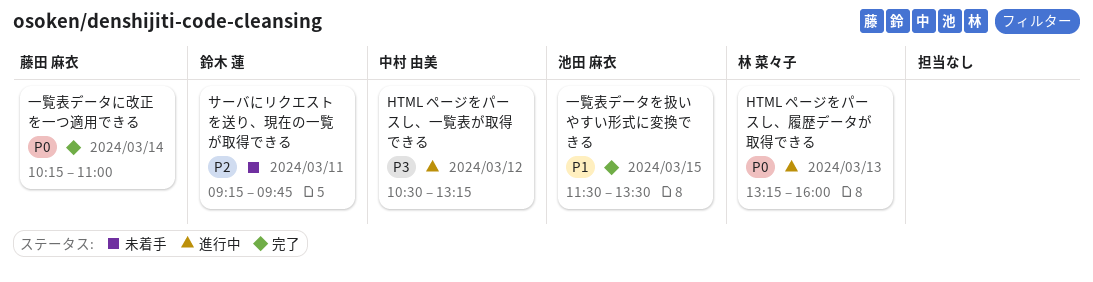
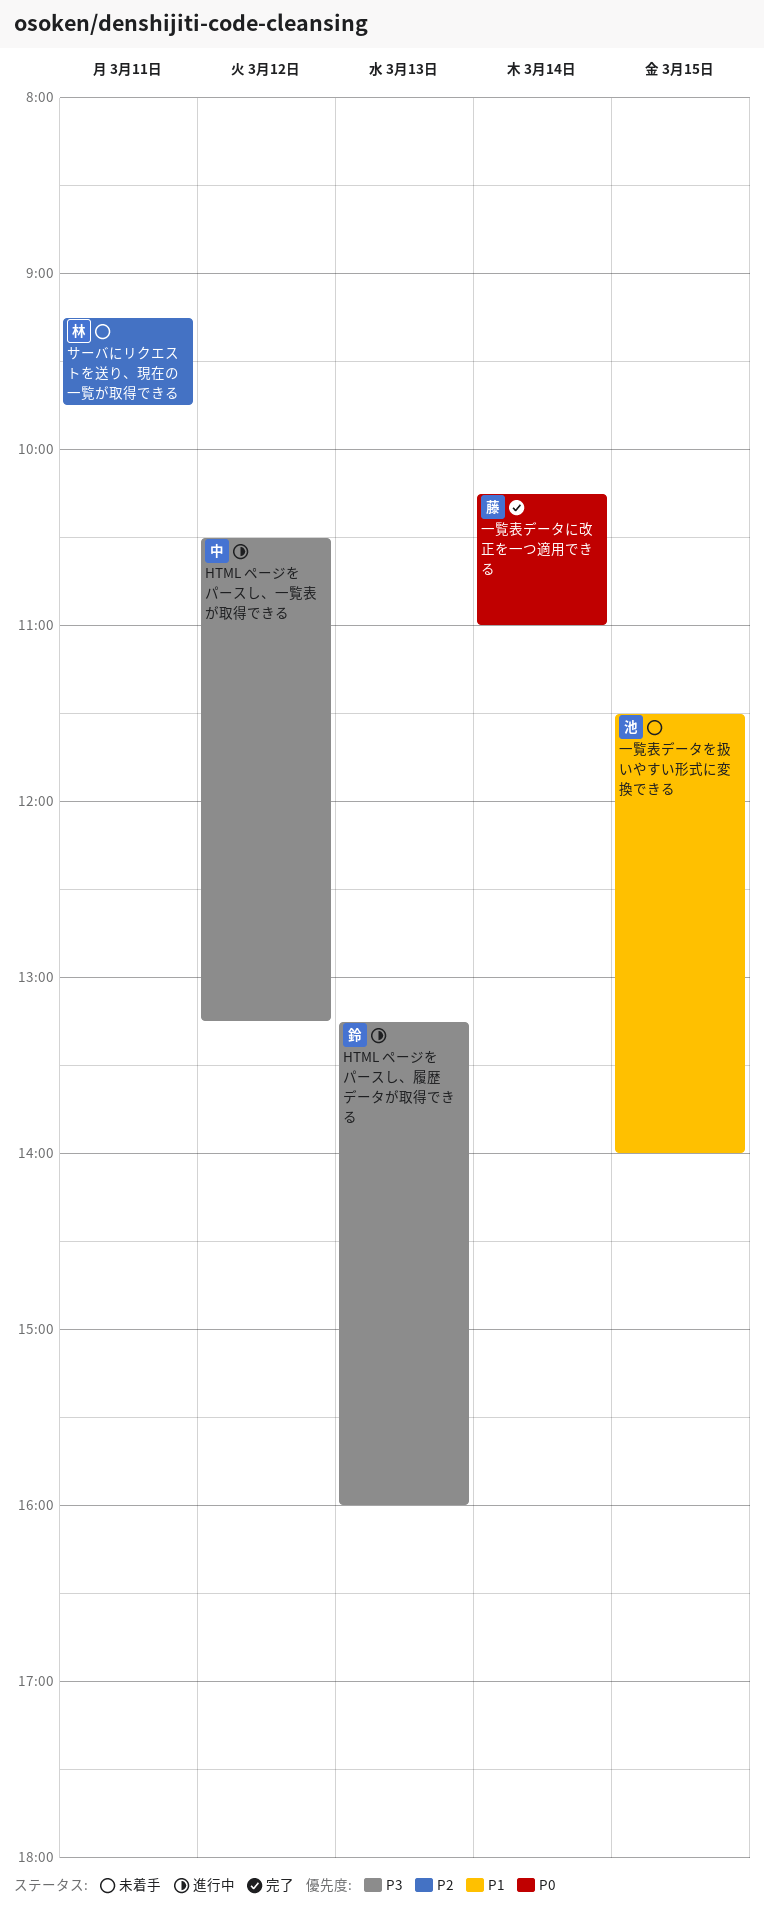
HTML ページをパースし、履歴データが取得できる, owner: 林 菜々子 -> 鈴木 蓮
HTML ページをパースし、履歴データが取得できる, priority: P0 -> P3
サーバにリクエストを送り、現在の一覧が取得できる, owner: 鈴木 蓮 -> 林 菜々子
一覧表データを扱いやすい形式に変換できる, status: 完了 -> 未着手
一覧表データを扱いやすい形式に変換できる, ends: 13:30 -> 14:00

